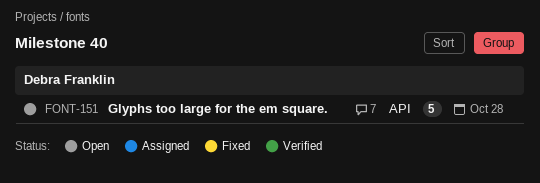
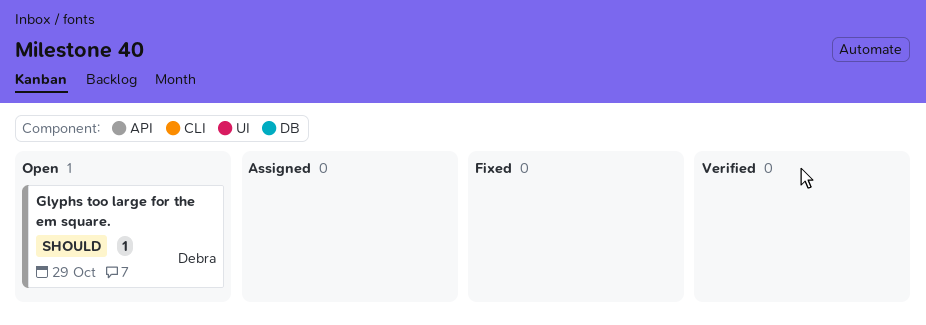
Glyphs too large for the em square., estimate: 5 -> 1
Glyphs too large for the em square., due: Oct 28 -> Oct 29

